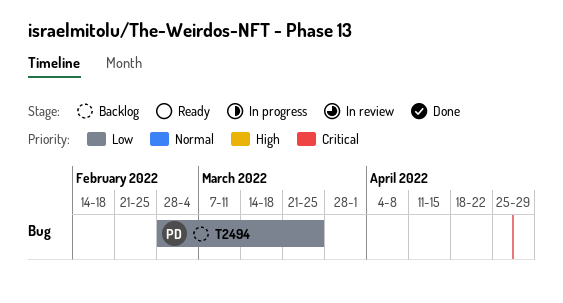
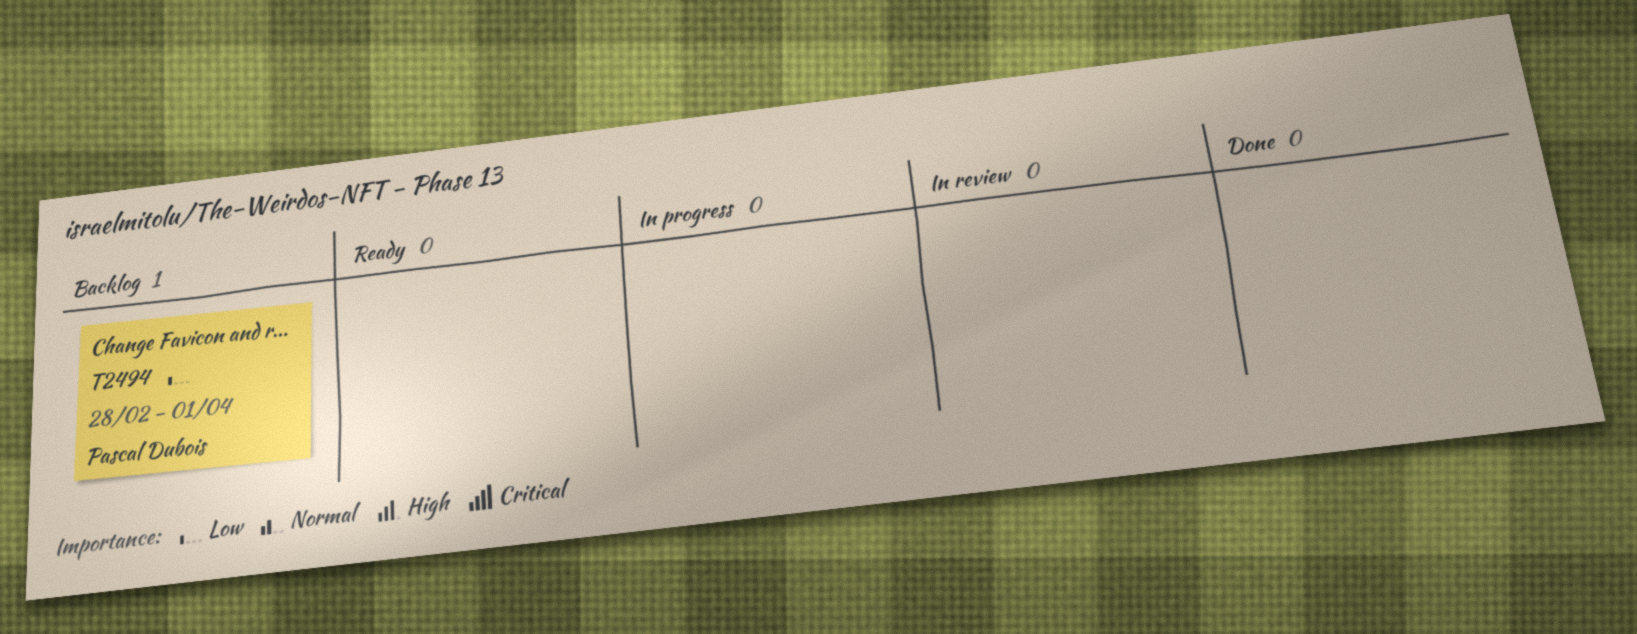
T2494, due: Mar 25 -> Apr 1

